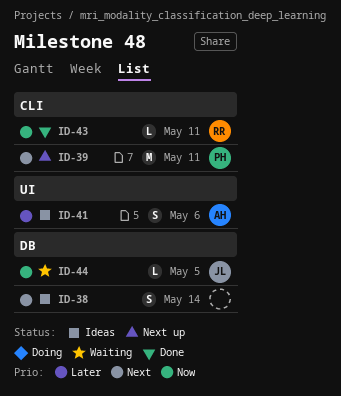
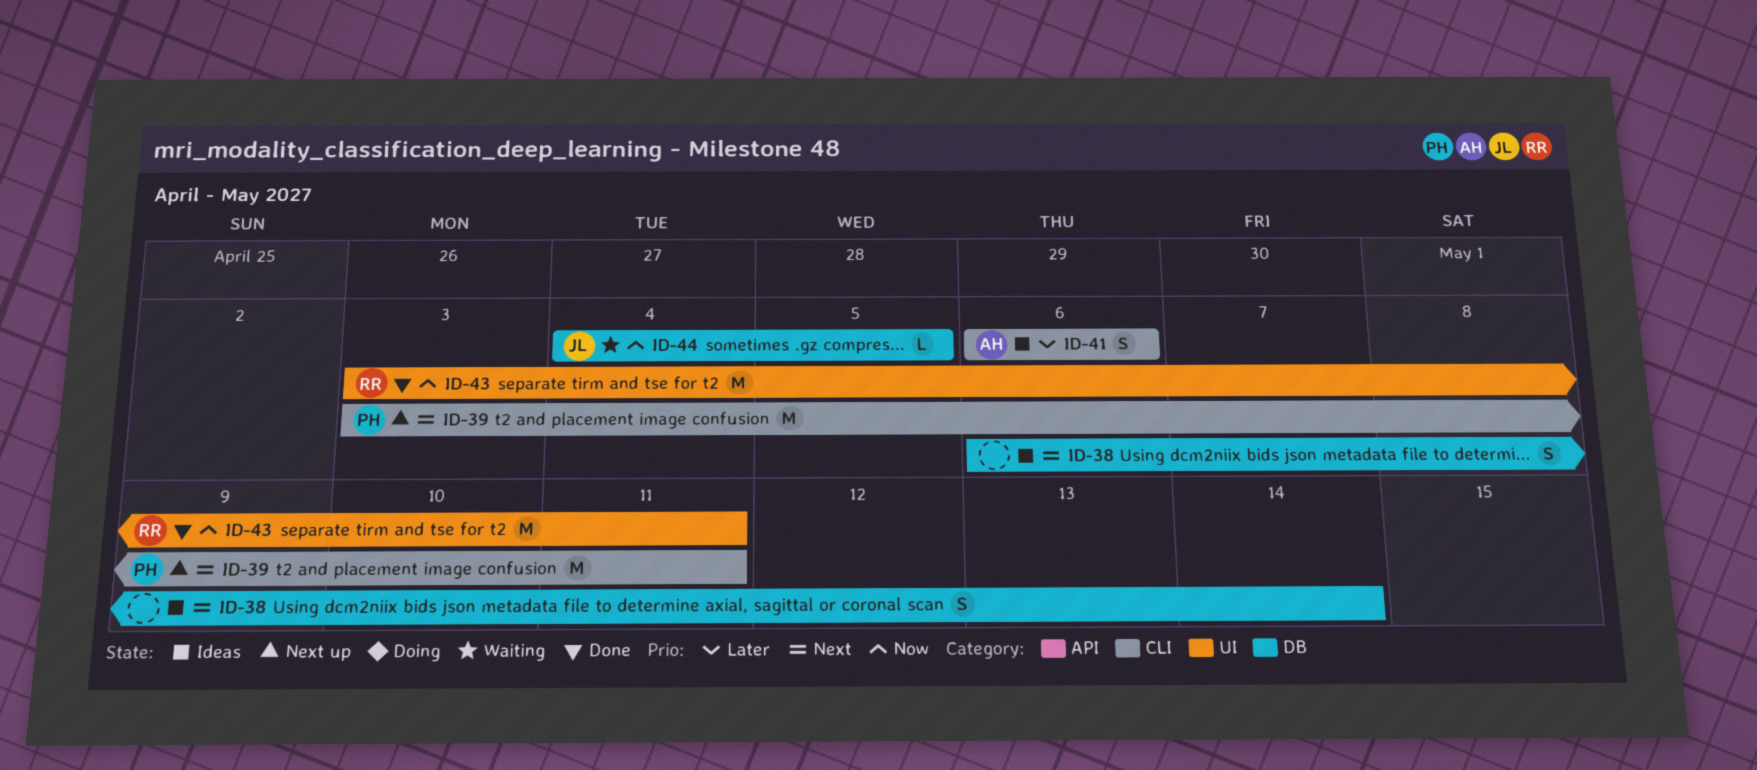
ID-41, label: UI -> CLI
ID-43, label: CLI -> UI
ID-43, estimate: L -> M

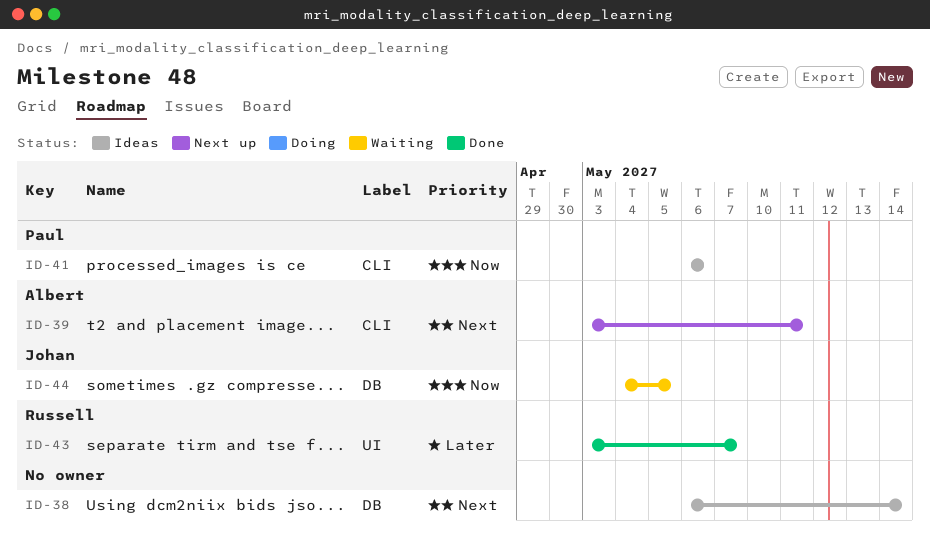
ID-39, owner: Paul -> Albert
ID-41, owner: Albert -> Paul
ID-41, priority: Later -> Now
ID-43, priority: Now -> Later
ID-43, due: May 11 -> May 7

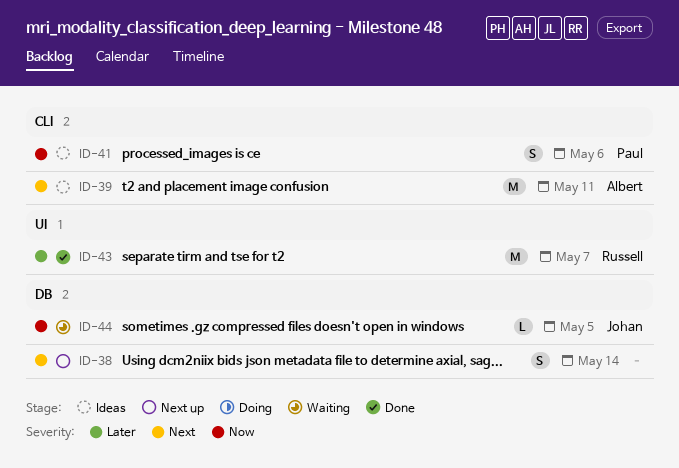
ID-38, status: Ideas -> Next up
ID-39, status: Next up -> Ideas

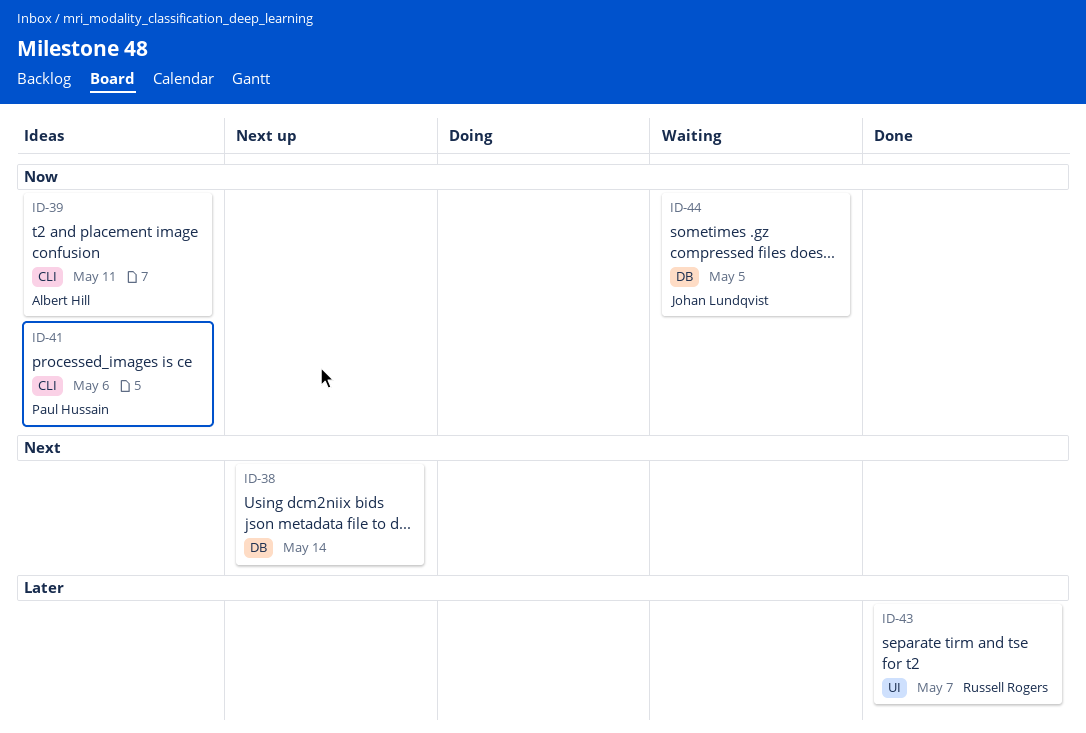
ID-39, priority: Next -> Now

